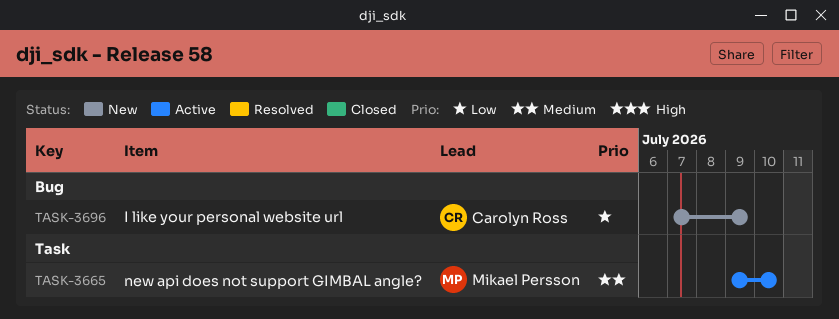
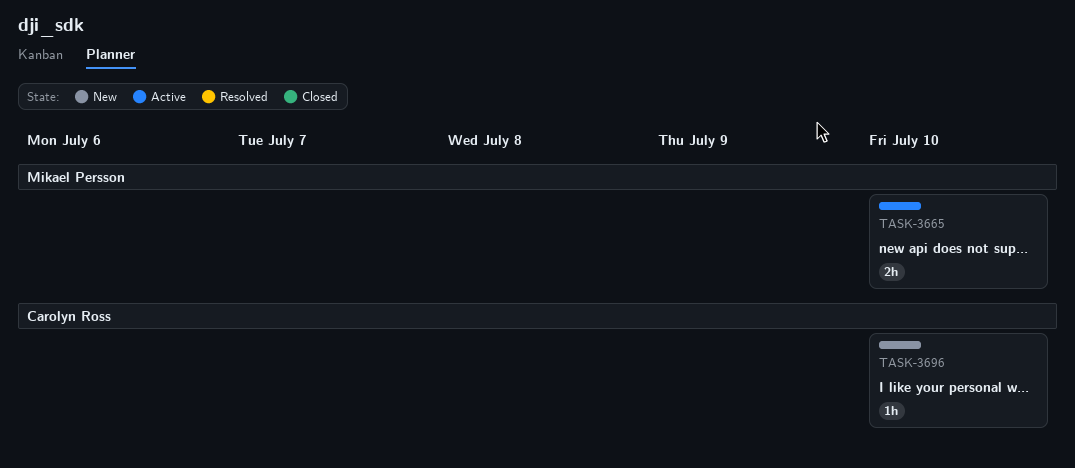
TASK-3696, due: Jul 9 -> Jul 10

